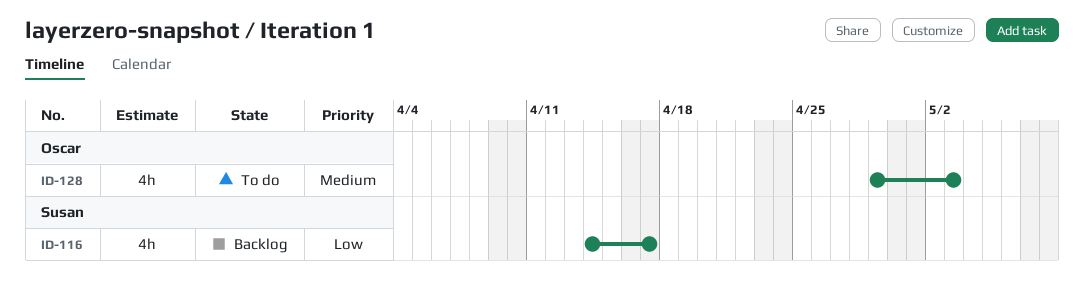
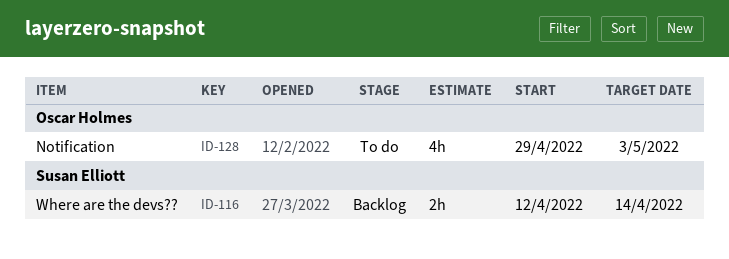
ID-116, estimate: 4h -> 2h
ID-116, start: Apr 14 -> Apr 12
ID-116, due: Apr 17 -> Apr 14

